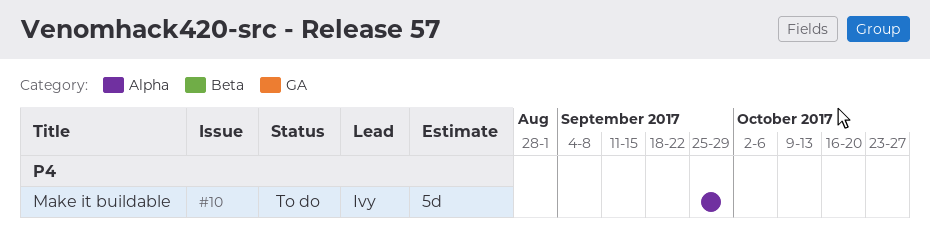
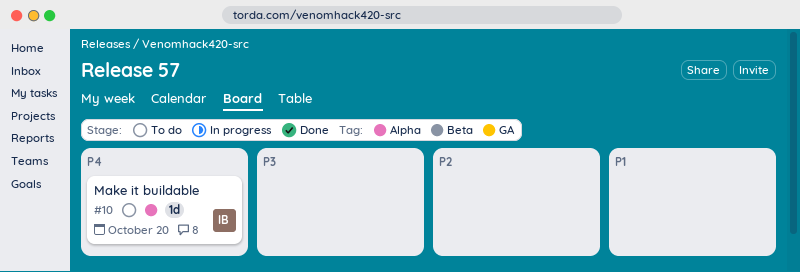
#10, estimate: 5d -> 1d
#10, due: Sep 29 -> Oct 20

